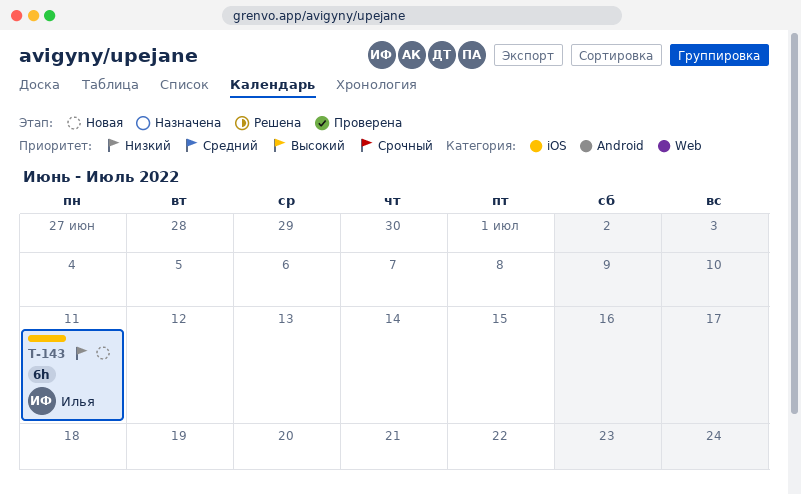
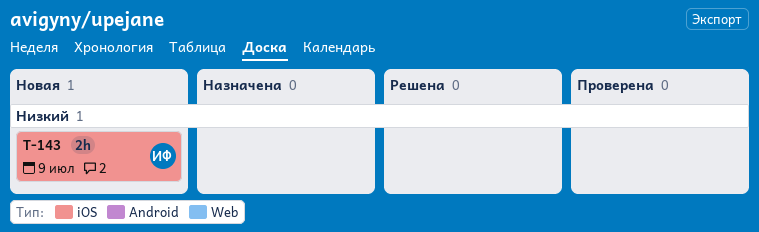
T-143, estimate: 6h -> 2h
T-143, due: Jul 11 -> Jul 9

